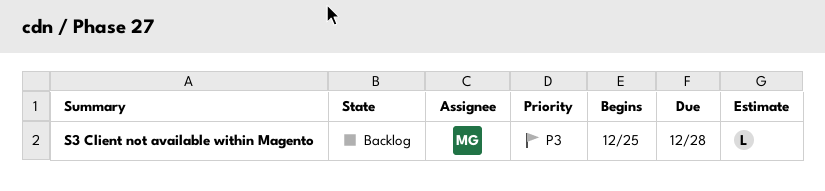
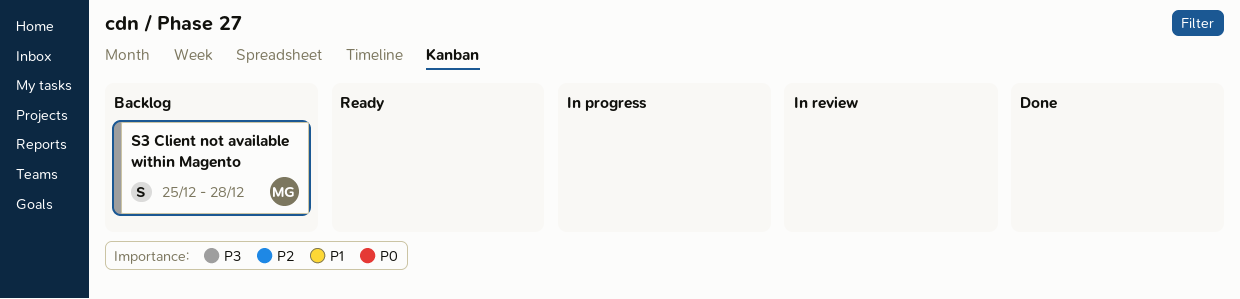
S3 Client not available within Magento, estimate: L -> S

